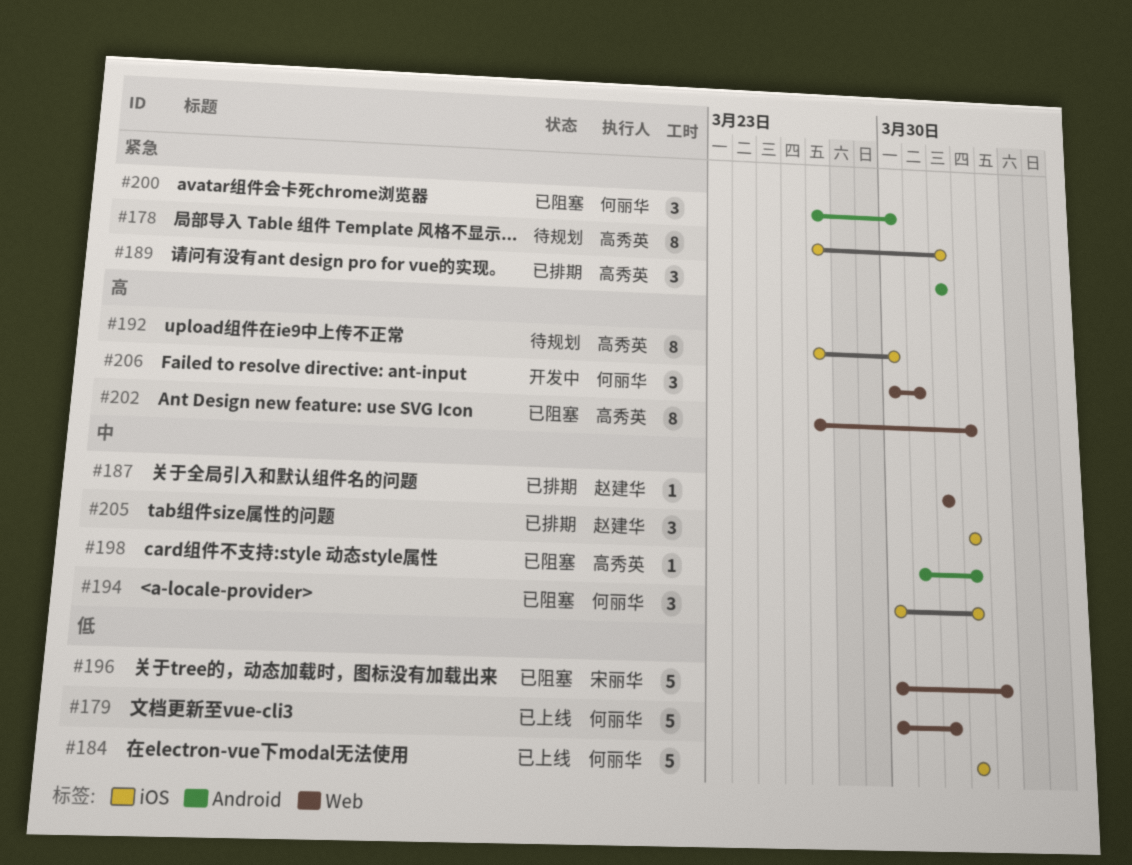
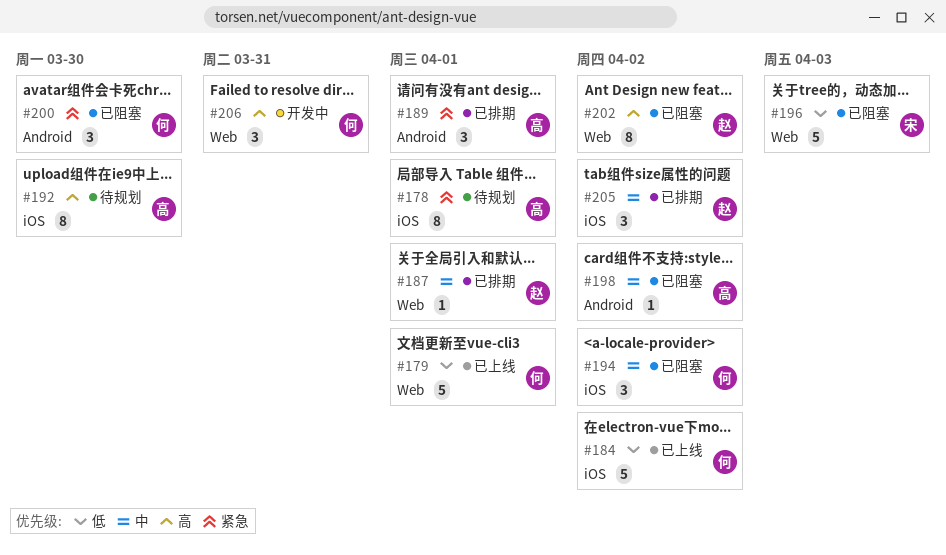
#202, owner: 高秀英 -> 赵建华

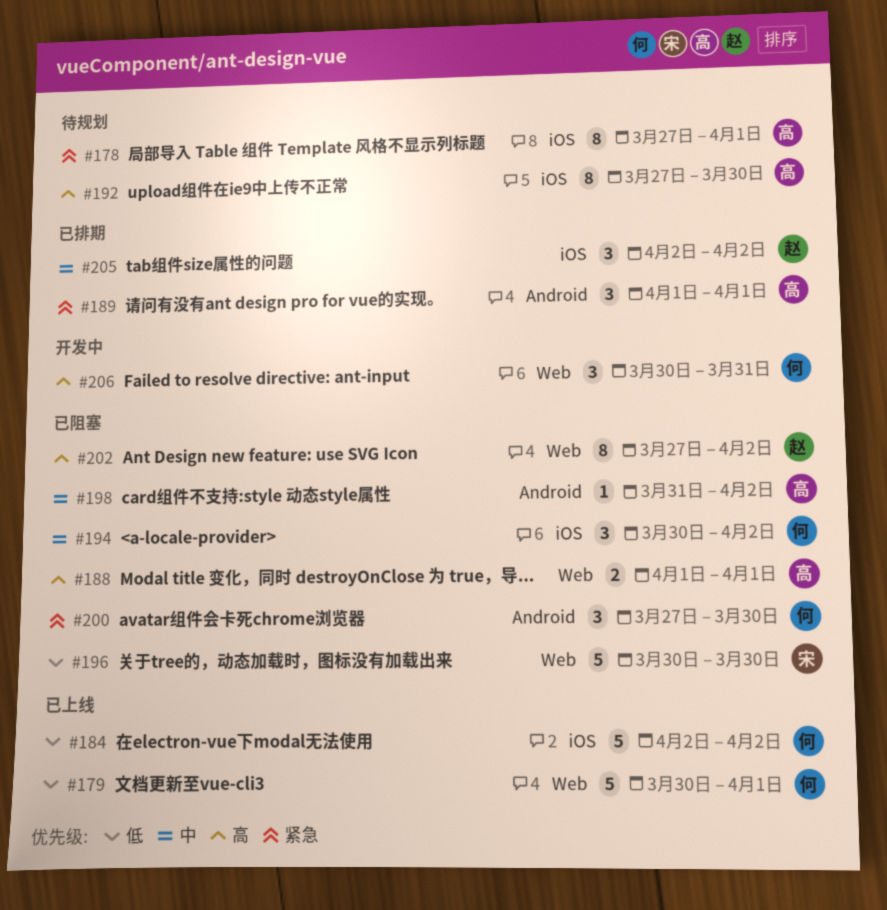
#187: present -> none
#188: none -> present
#196, due: Apr 3 -> Mar 30

